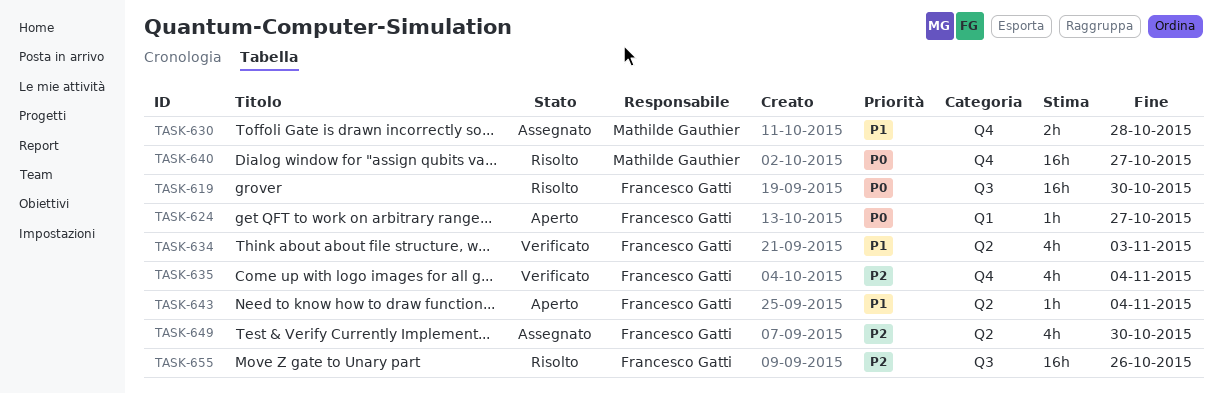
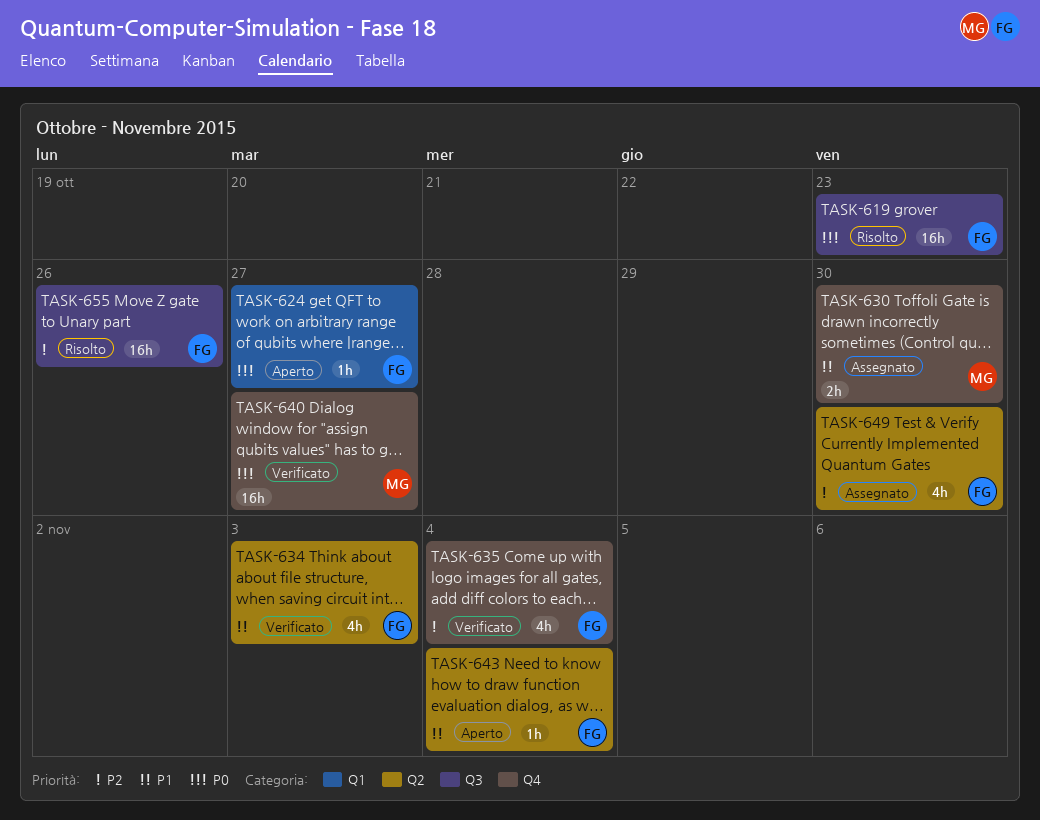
TASK-619, due: Oct 30 -> Oct 23
TASK-630, due: Oct 28 -> Oct 30
TASK-640, status: Risolto -> Verificato

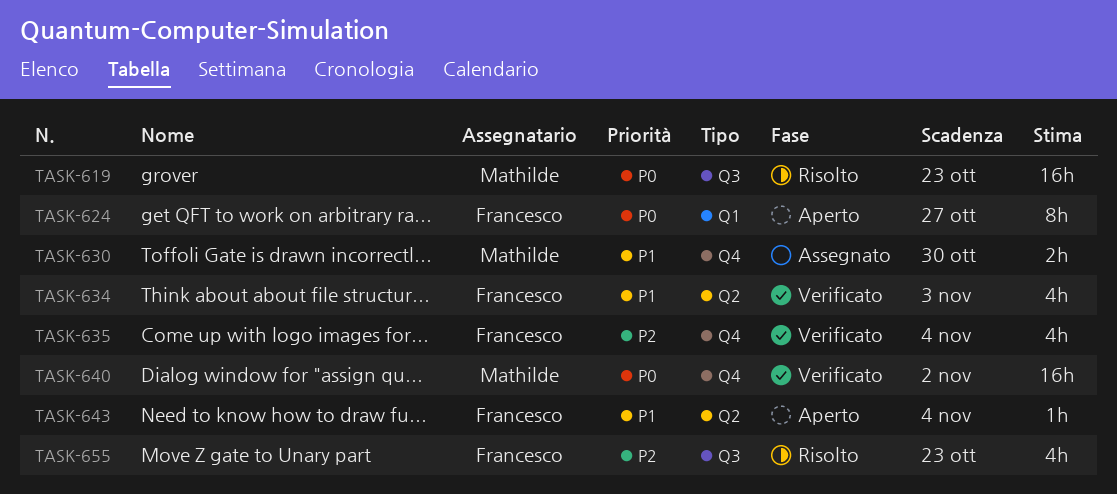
TASK-619, owner: Francesco -> Mathilde
TASK-624, estimate: 1h -> 8h
TASK-640, due: Oct 27 -> Nov 2
TASK-649: present -> none
TASK-655, estimate: 16h -> 4h
TASK-655, due: Oct 26 -> Oct 23

